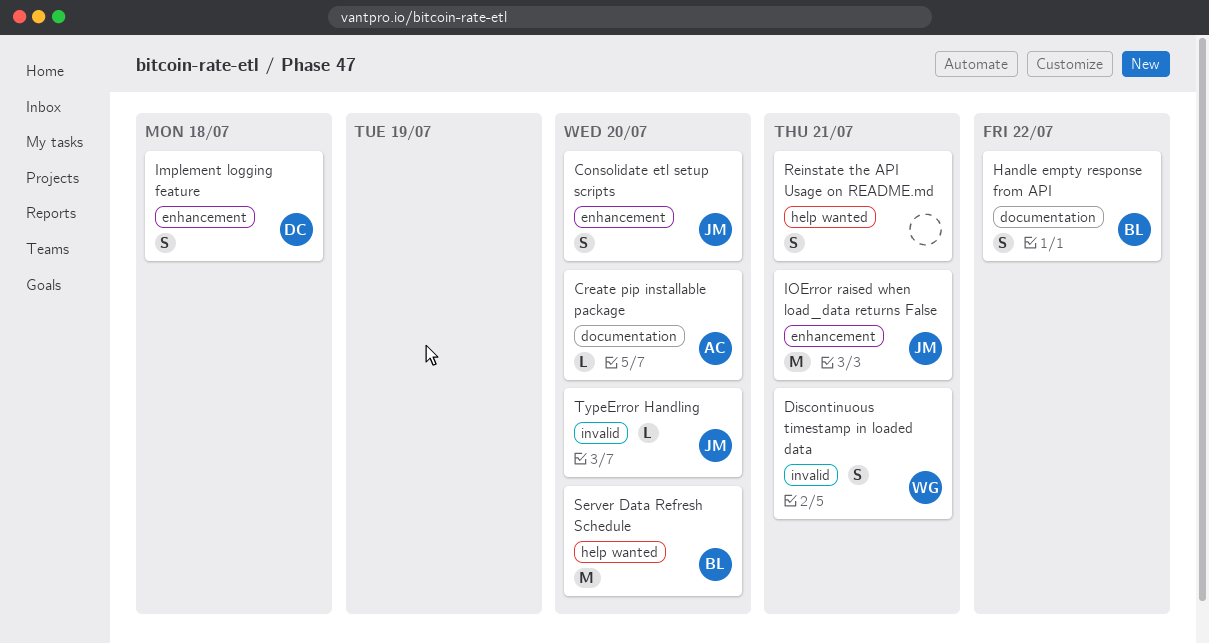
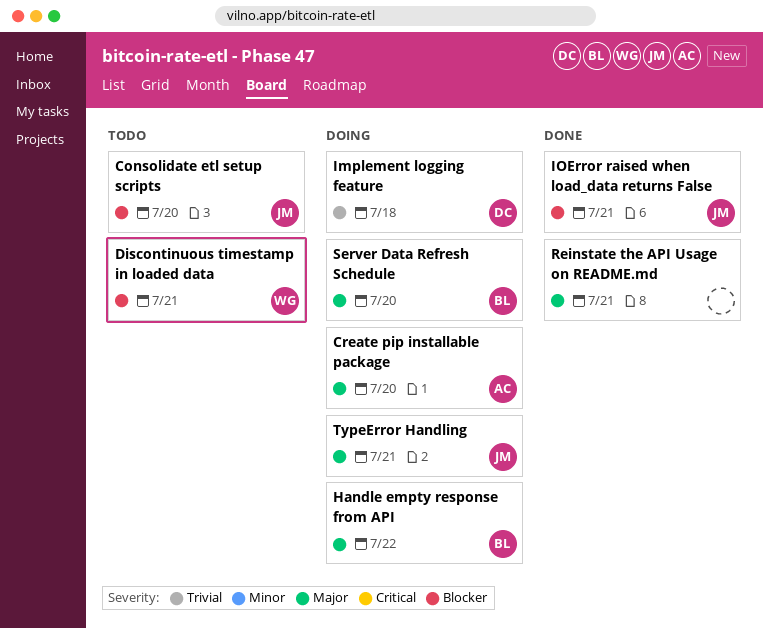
TypeError Handling, due: Jul 20 -> Jul 21

